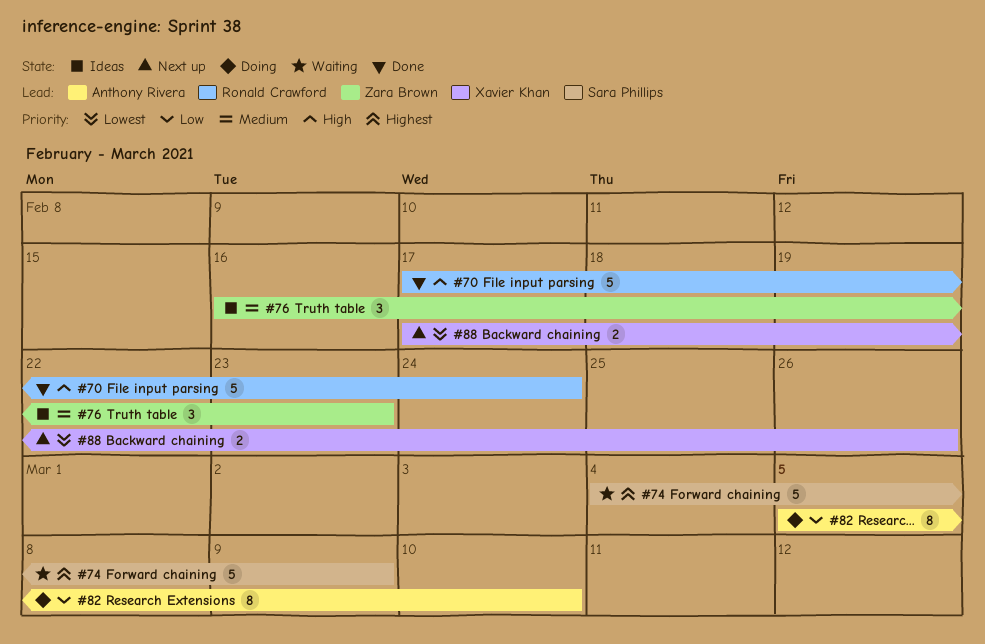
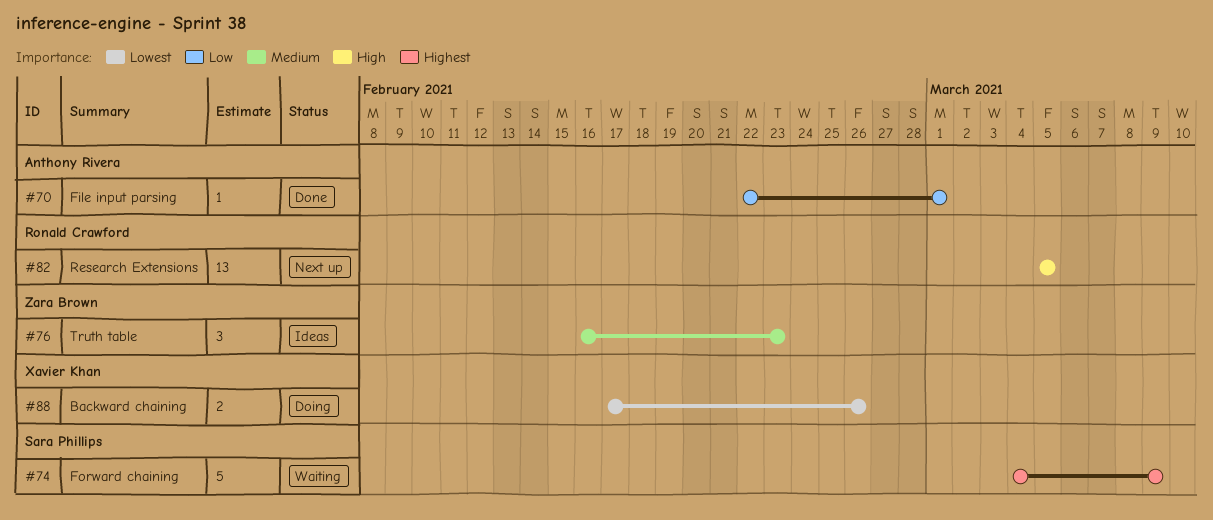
#70, owner: Ronald Crawford -> Anthony Rivera
#70, priority: High -> Low
#70, estimate: 5 -> 1
#70, start: Feb 17 -> Feb 22
#70, due: Feb 24 -> Mar 1
#82, status: Doing -> Next up
#82, owner: Anthony Rivera -> Ronald Crawford
#82, priority: Low -> High
#82, estimate: 8 -> 13
#82, due: Mar 10 -> Mar 5
#88, status: Next up -> Doing

